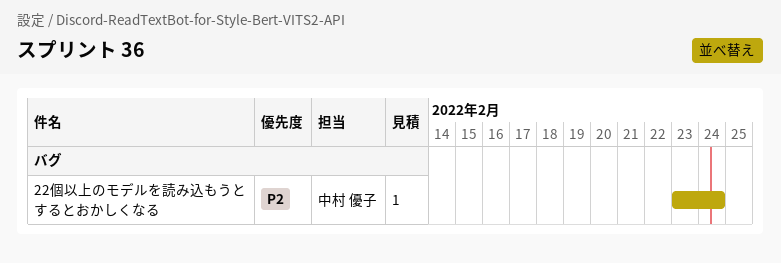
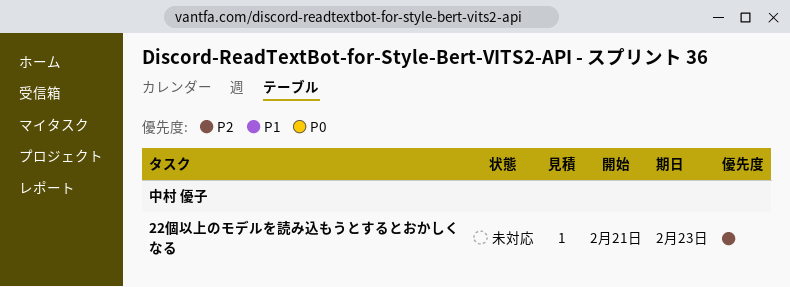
22個以上のモデルを読み込もうとするとおかしくなる, start: Feb 23 -> Feb 21
22個以上のモデルを読み込もうとするとおかしくなる, due: Feb 24 -> Feb 23

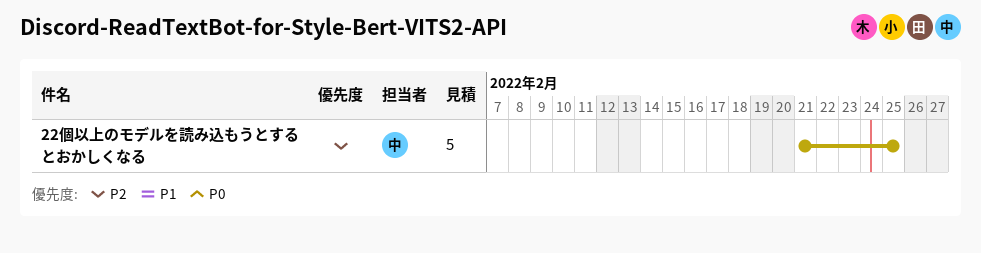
22個以上のモデルを読み込もうとするとおかしくなる, estimate: 1 -> 5
22個以上のモデルを読み込もうとするとおかしくなる, due: Feb 23 -> Feb 25

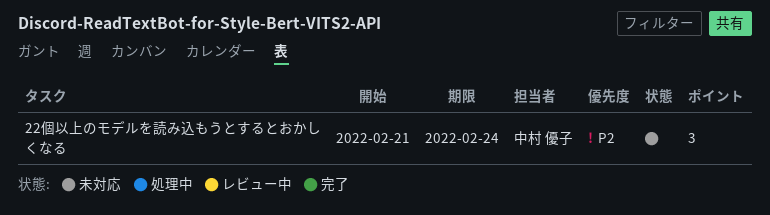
22個以上のモデルを読み込もうとするとおかしくなる, estimate: 5 -> 3
22個以上のモデルを読み込もうとするとおかしくなる, due: Feb 25 -> Feb 24

